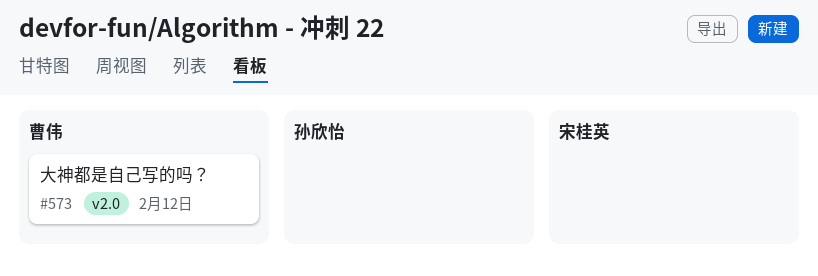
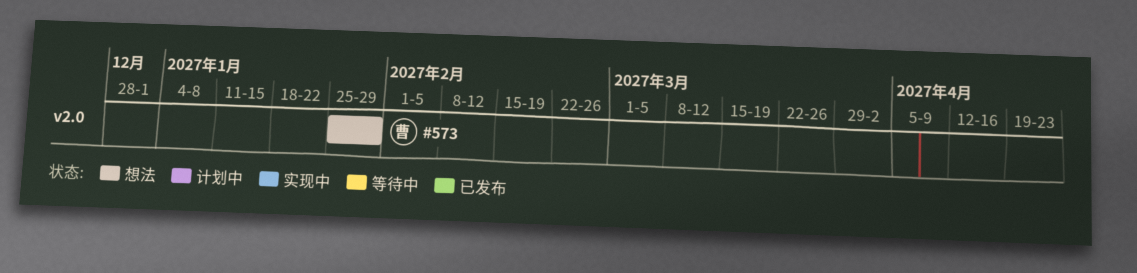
#573, due: Feb 12 -> Jan 29

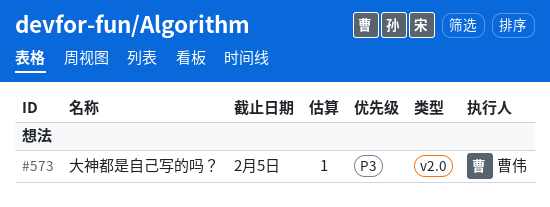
#573, due: Jan 29 -> Feb 5

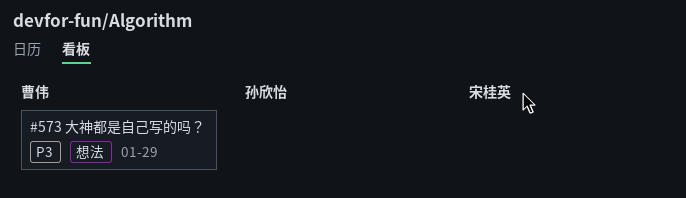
#573, due: Feb 5 -> Jan 29

